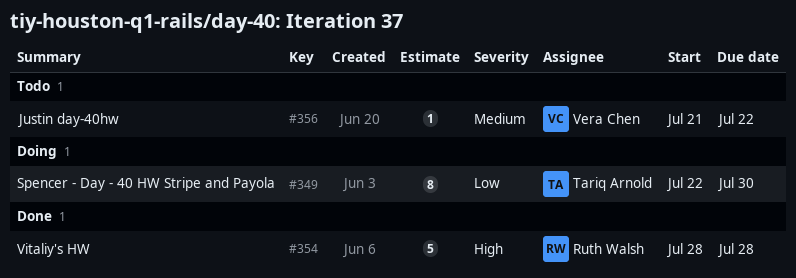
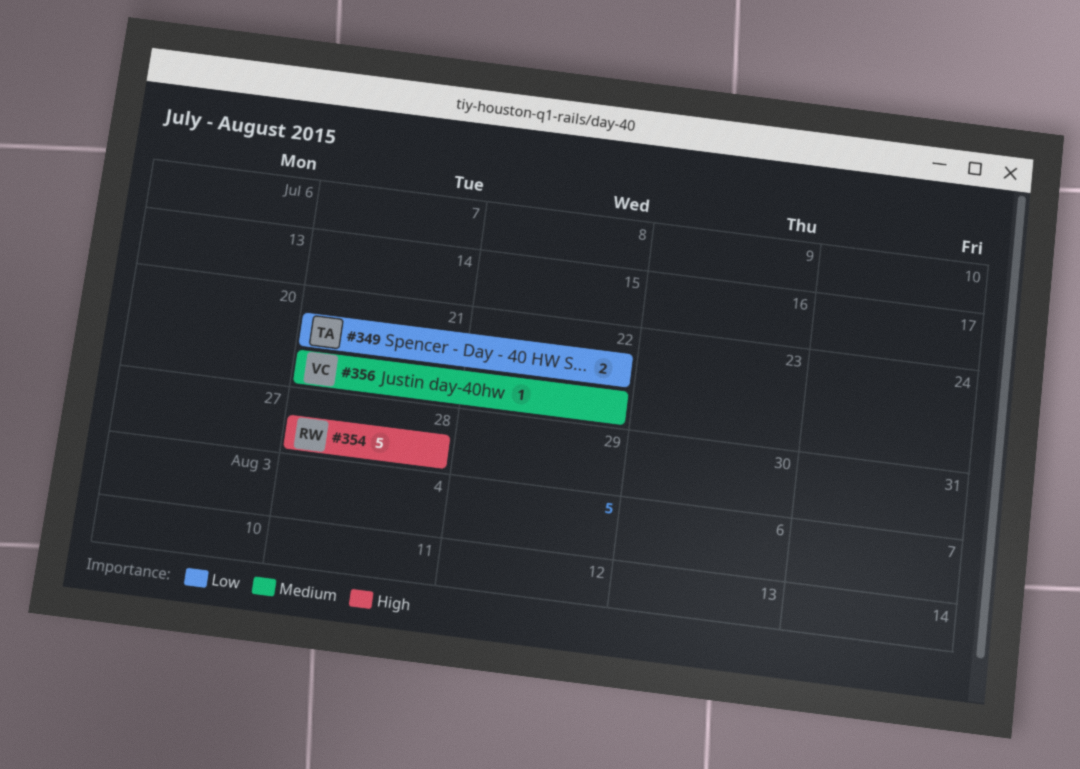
#349, estimate: 8 -> 2
#349, start: Jul 22 -> Jul 21
#349, due: Jul 30 -> Jul 22

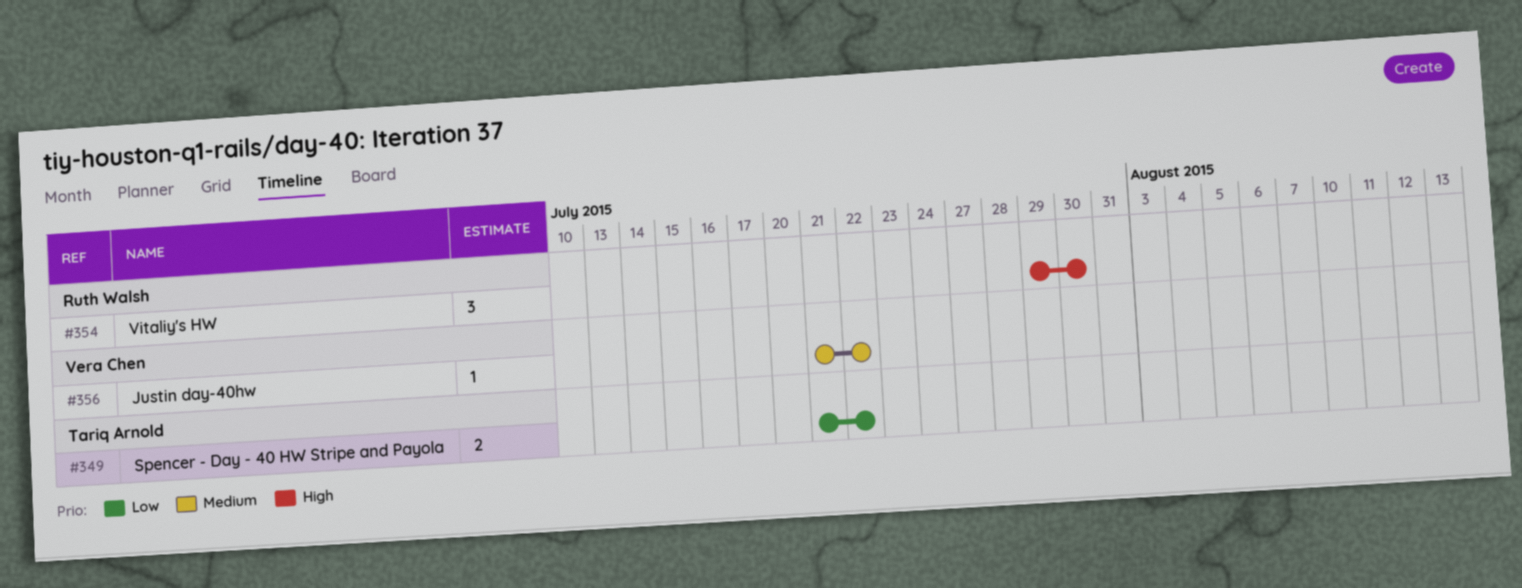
#354, estimate: 5 -> 3
#354, start: Jul 28 -> Jul 29
#354, due: Jul 28 -> Jul 30

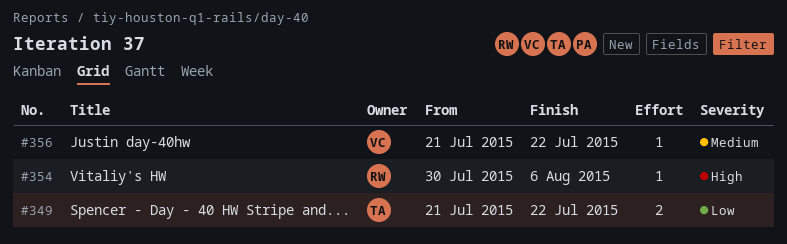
#354, estimate: 3 -> 1
#354, start: Jul 29 -> Jul 30
#354, due: Jul 30 -> Aug 6

